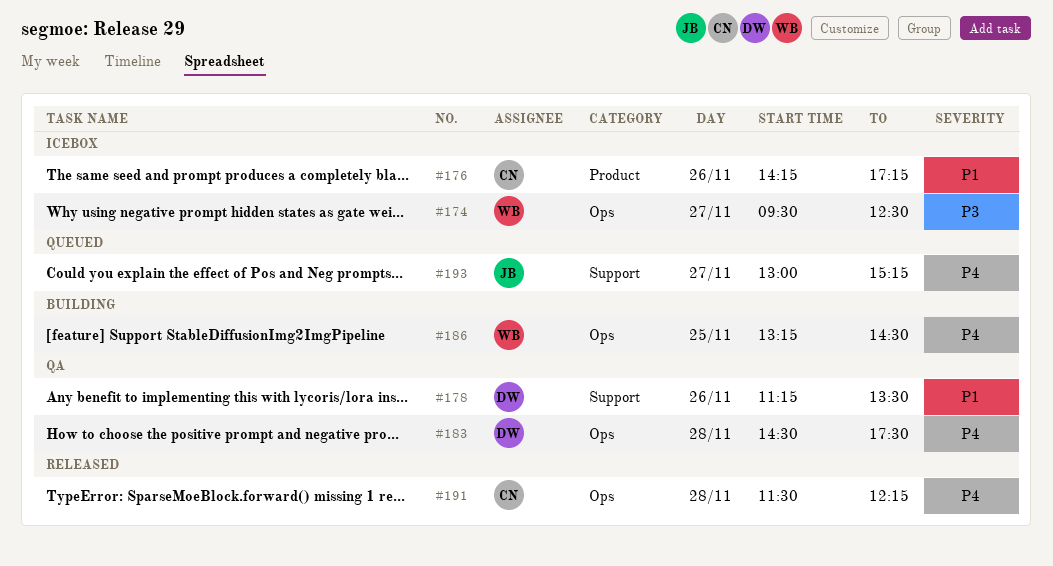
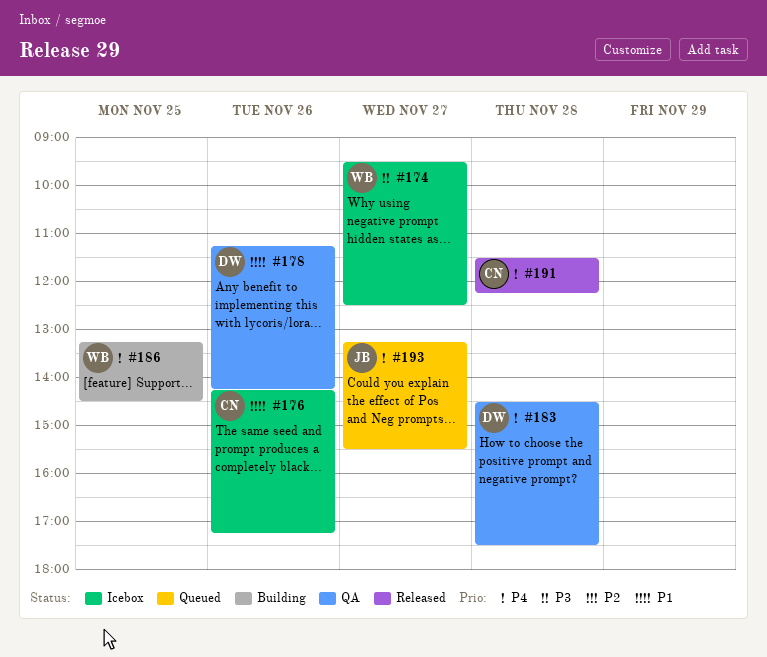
#178, ends: 13:30 -> 14:15
#193, begins: 13:00 -> 13:15
#193, ends: 15:15 -> 15:30

